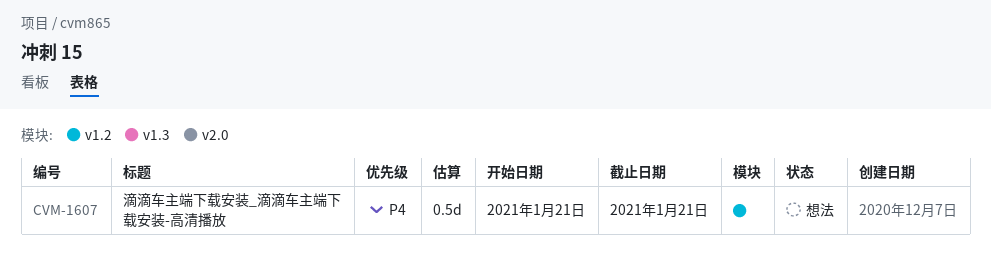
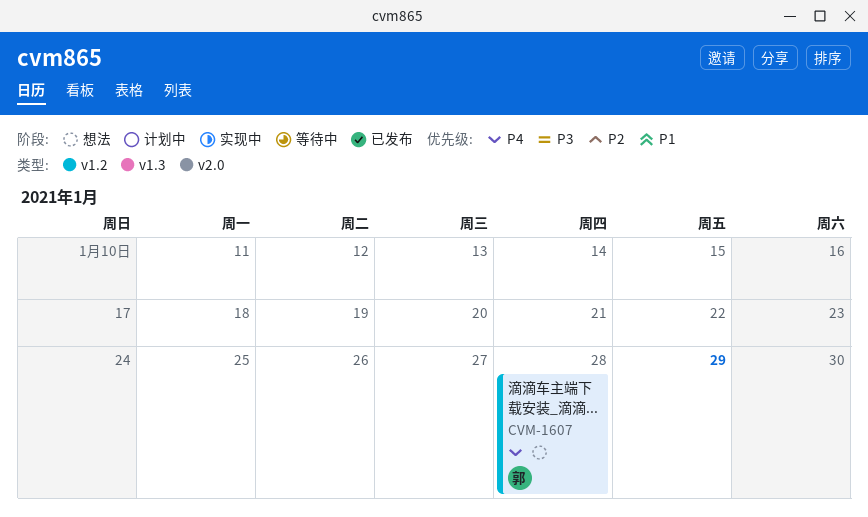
CVM-1607, due: Jan 21 -> Jan 28

